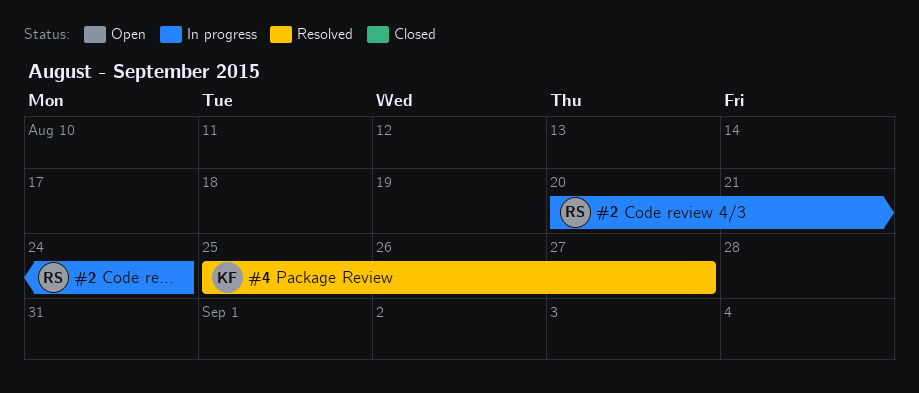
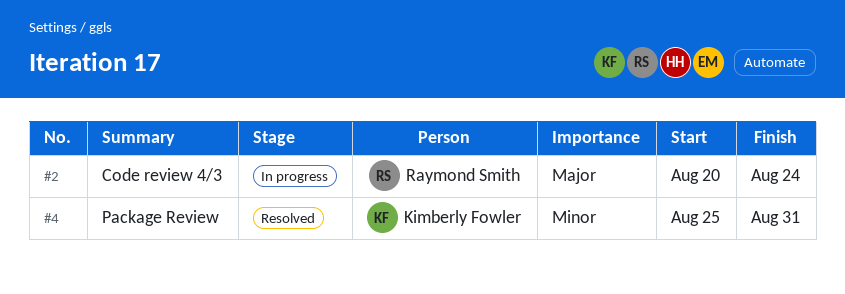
#4, due: Aug 27 -> Aug 31

